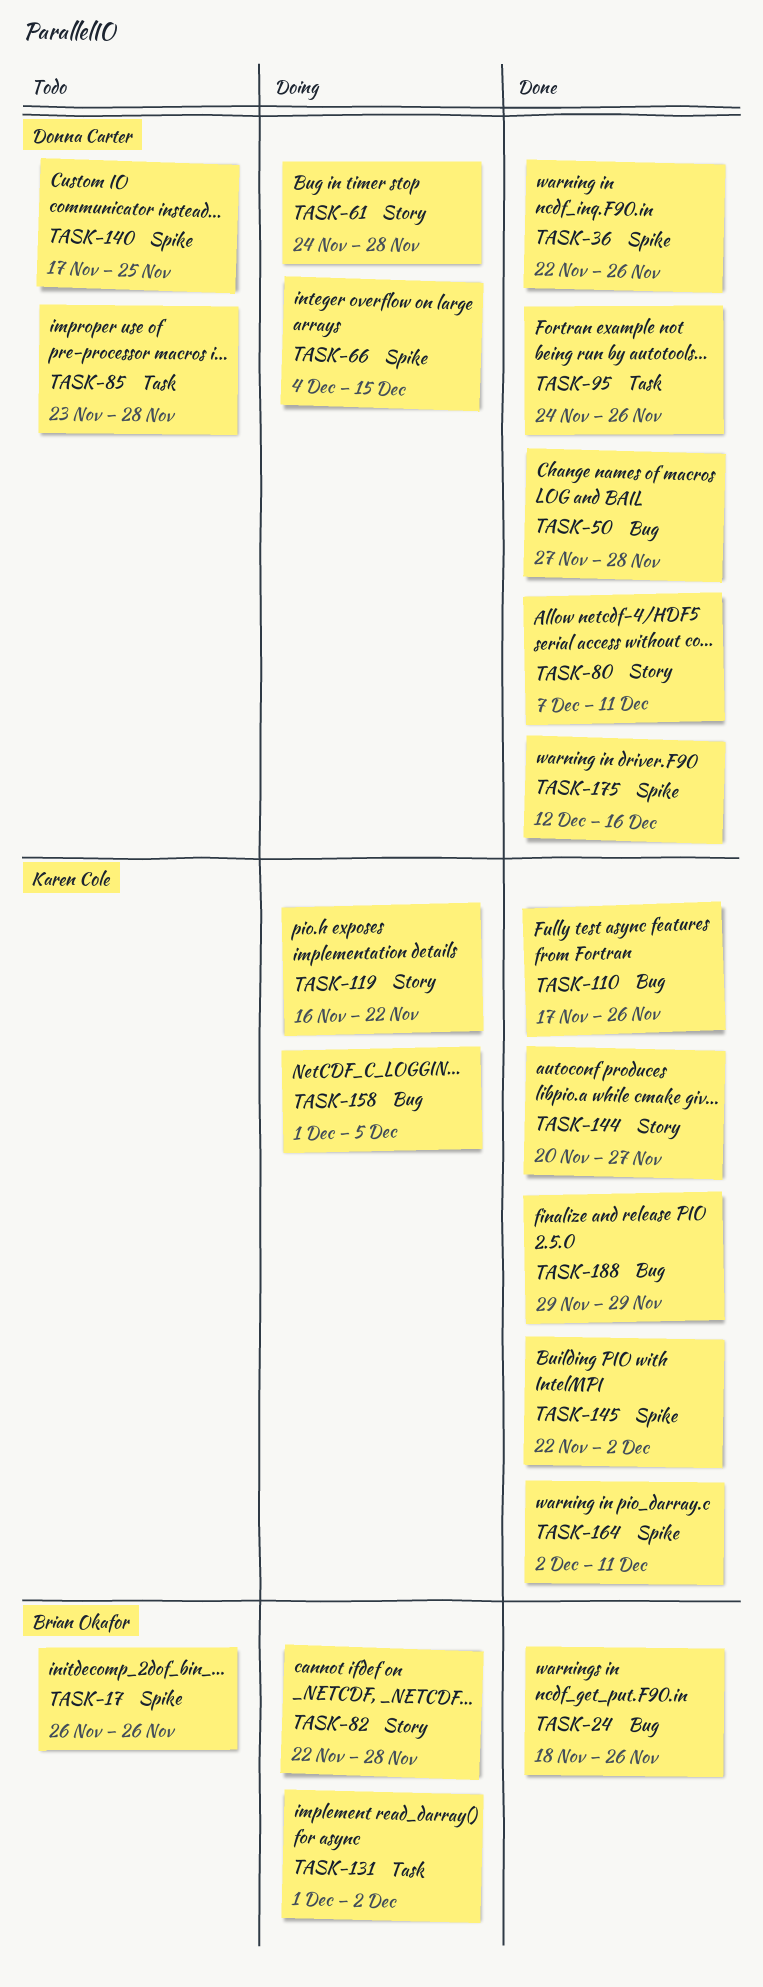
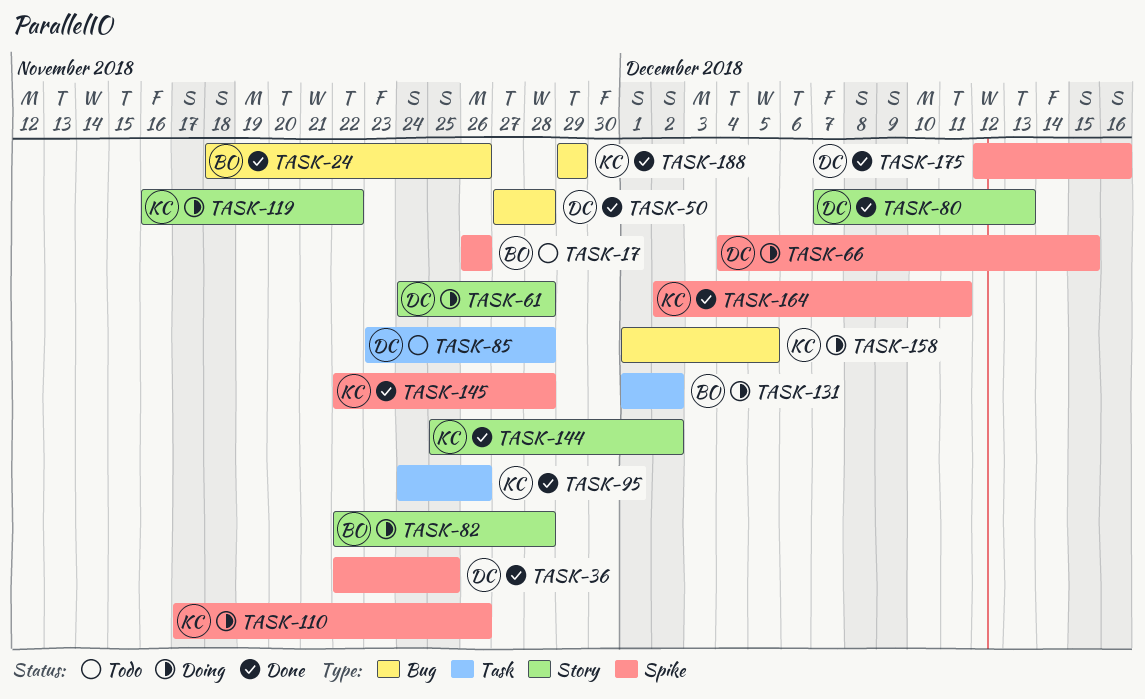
TASK-36, due: Nov 26 -> Nov 25
TASK-80, due: Dec 11 -> Dec 13
TASK-95, owner: Donna Carter -> Karen Cole
TASK-110, status: Done -> Doing
TASK-110, label: Bug -> Spike
TASK-140: present -> none
TASK-144, start: Nov 20 -> Nov 25
TASK-144, due: Nov 27 -> Dec 2
TASK-145, due: Dec 2 -> Nov 28

